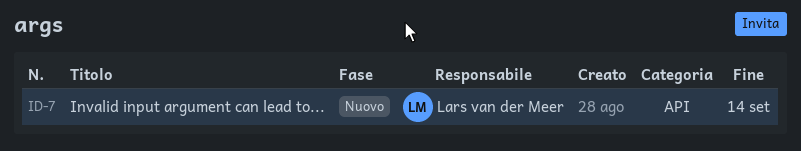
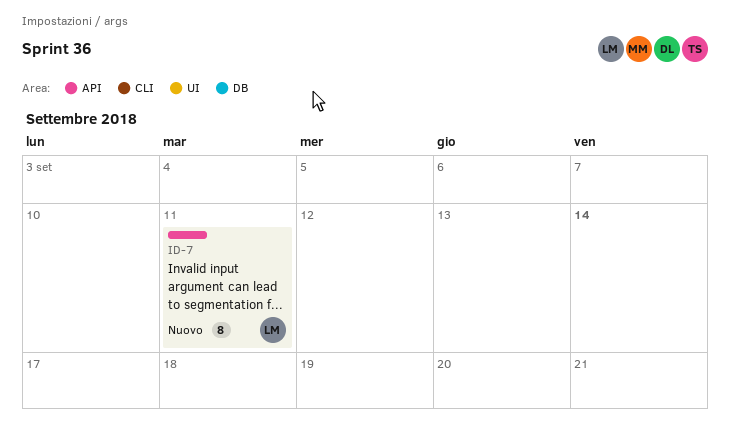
ID-7, due: Sep 14 -> Sep 11

